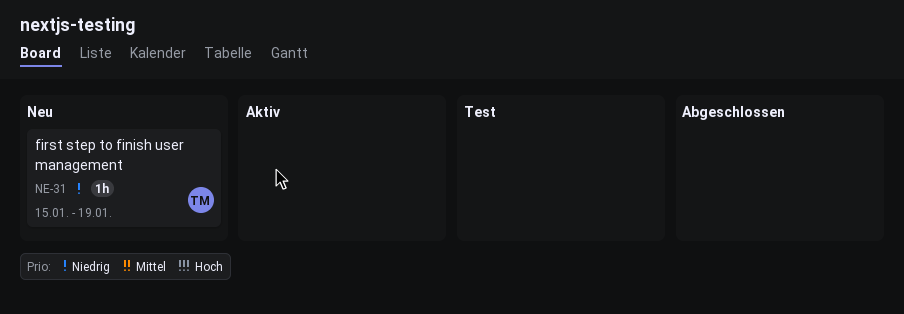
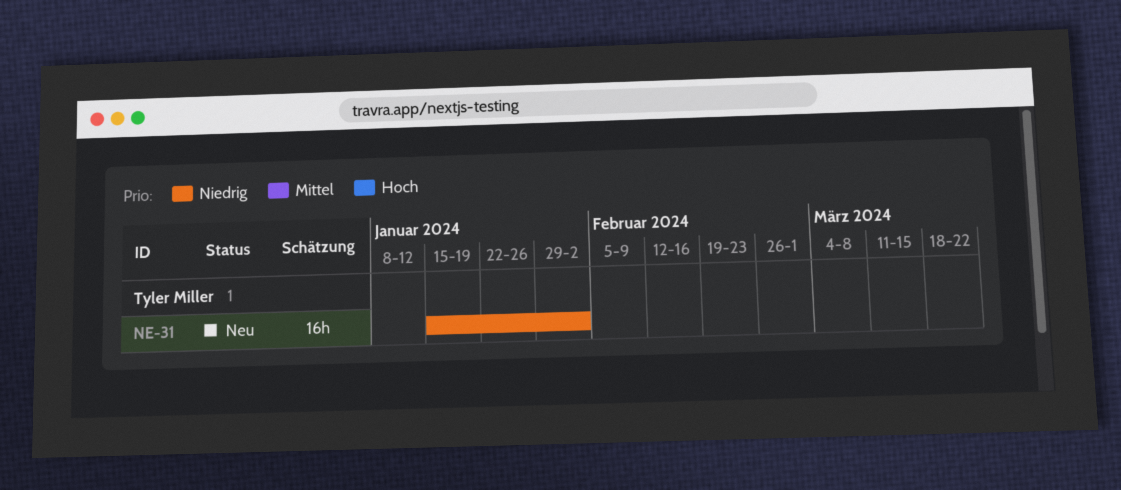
NE-31, estimate: 1h -> 16h
NE-31, due: Jan 19 -> Feb 2

